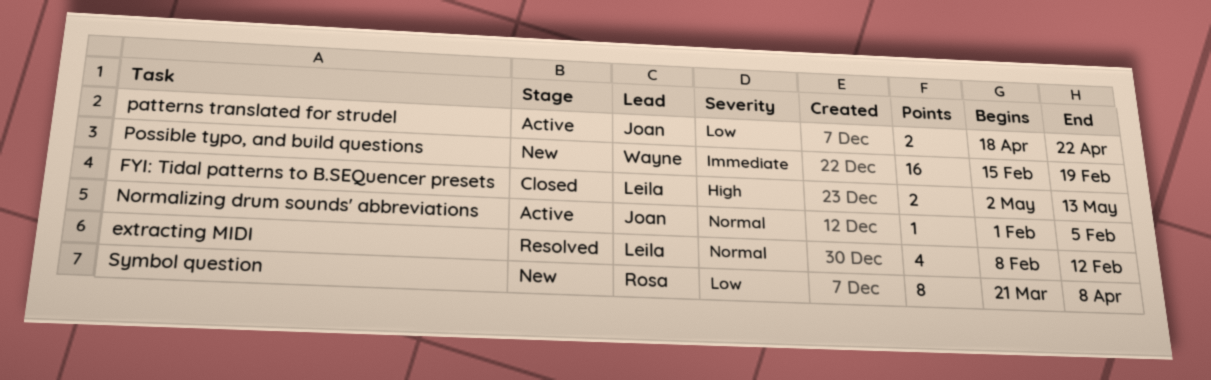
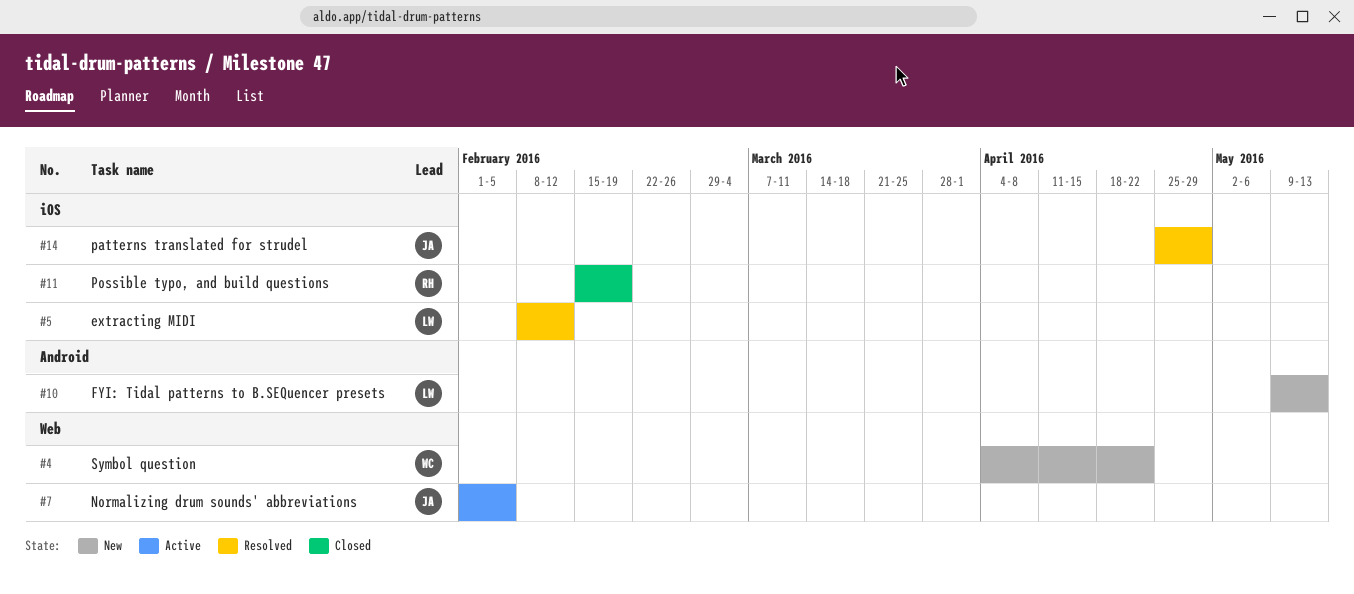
FYI: Tidal patterns to B.SEQuencer presets, status: Closed -> New
FYI: Tidal patterns to B.SEQuencer presets, start: May 2 -> May 9
patterns translated for strudel, status: Active -> Resolved
patterns translated for strudel, start: Apr 18 -> Apr 25
patterns translated for strudel, due: Apr 22 -> Apr 29
Possible typo, and build questions, status: New -> Closed
Possible typo, and build questions, owner: Wayne -> Rosa
Symbol question, owner: Rosa -> Wayne
Symbol question, start: Mar 21 -> Apr 4
Symbol question, due: Apr 8 -> Apr 22

